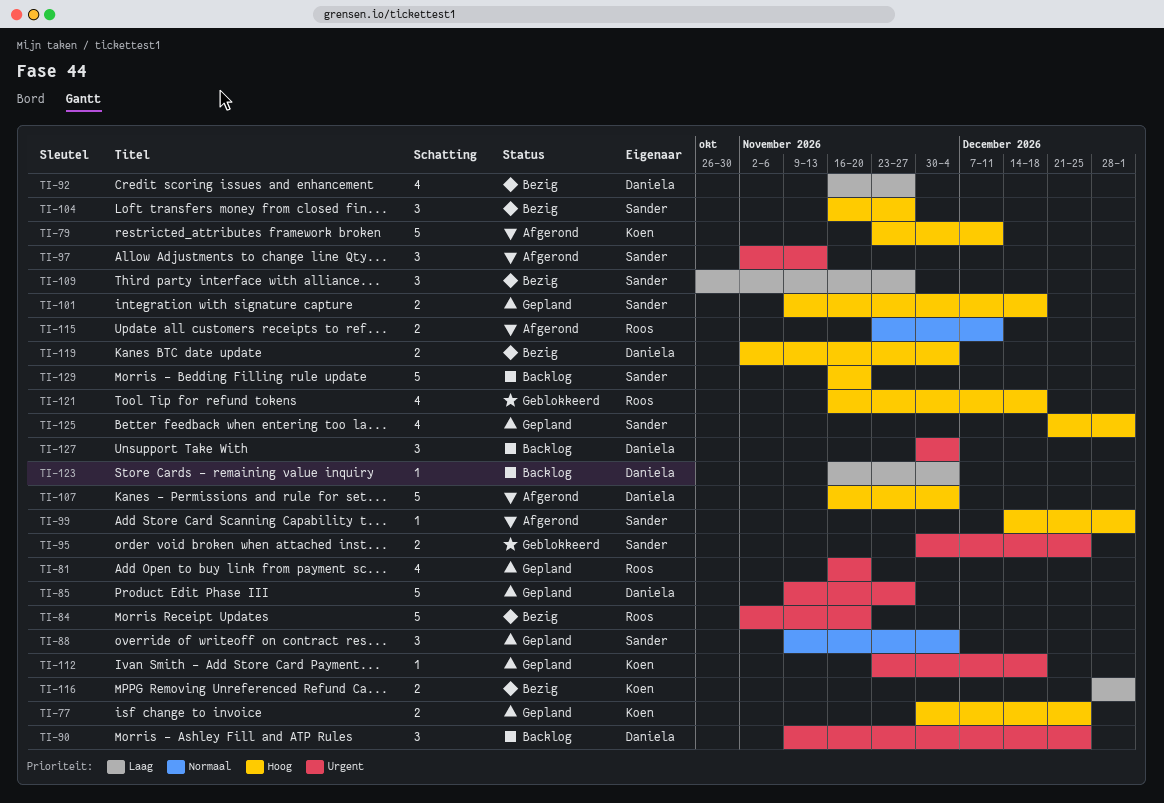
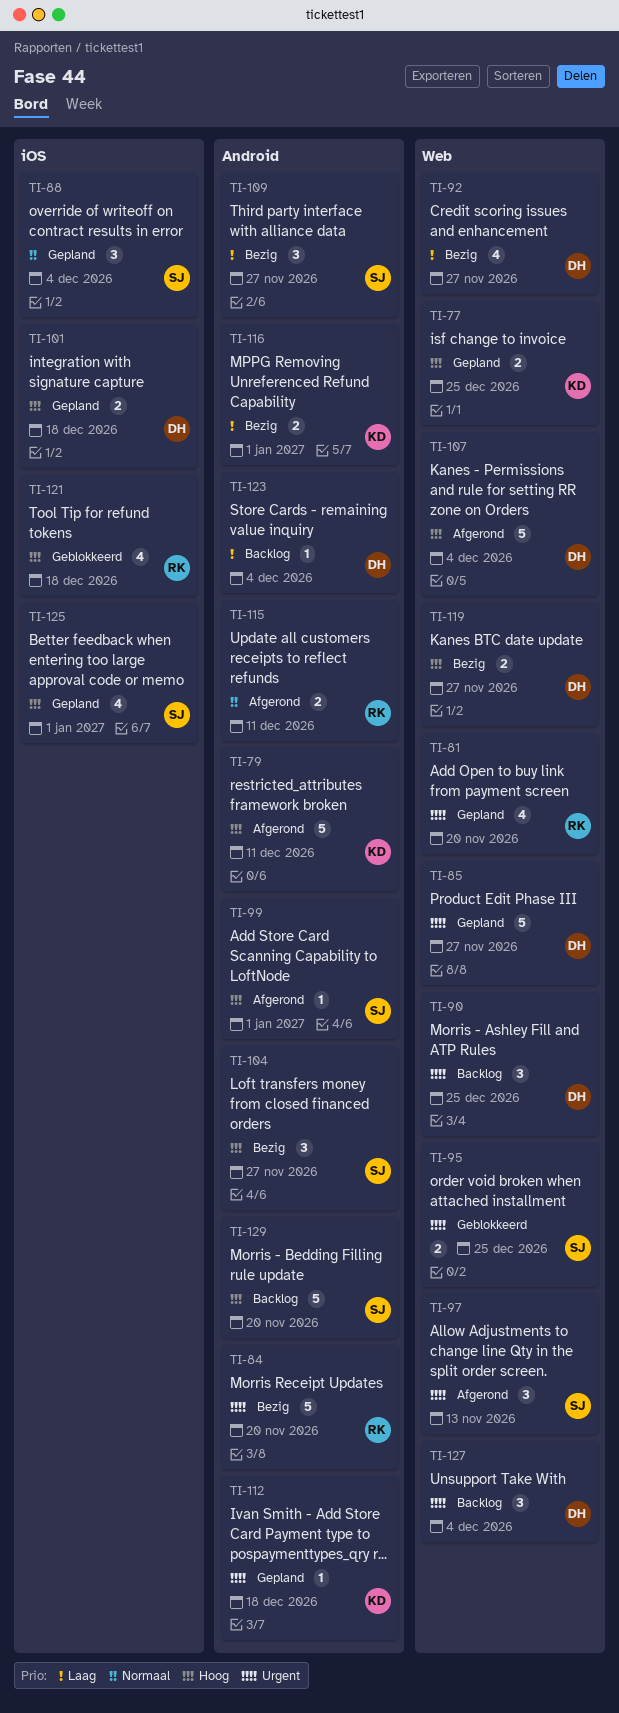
TI-101, owner: Sander -> Daniela
TI-119, due: Dec 4 -> Nov 27

